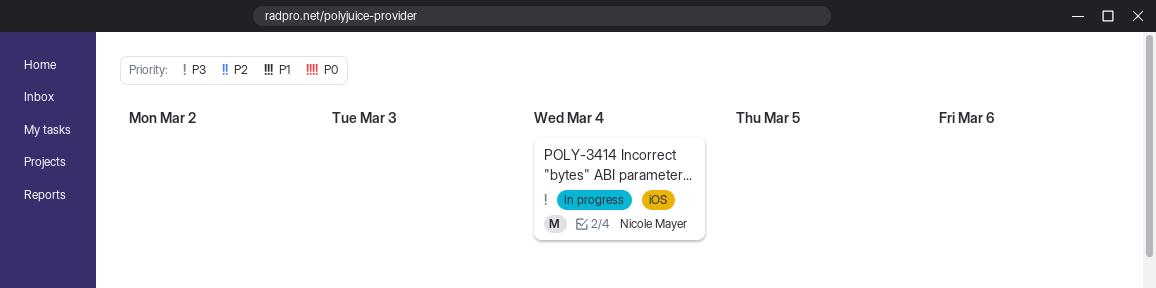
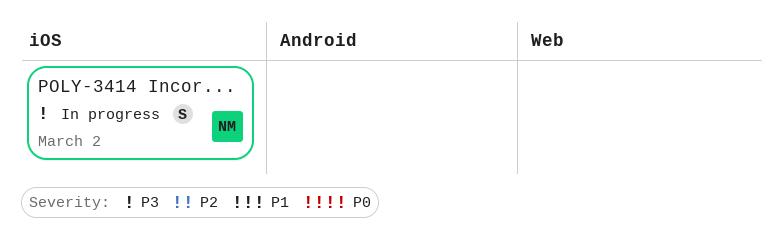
POLY-3414, estimate: M -> S
POLY-3414, due: Mar 4 -> Mar 2

